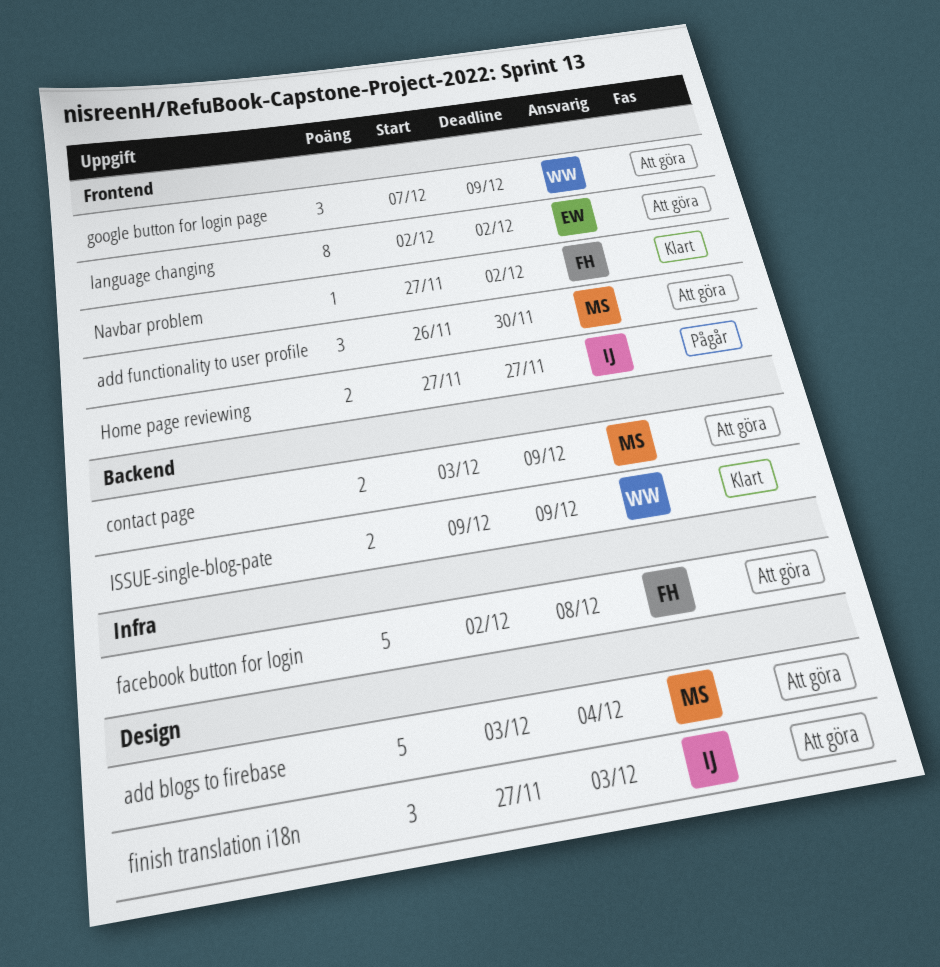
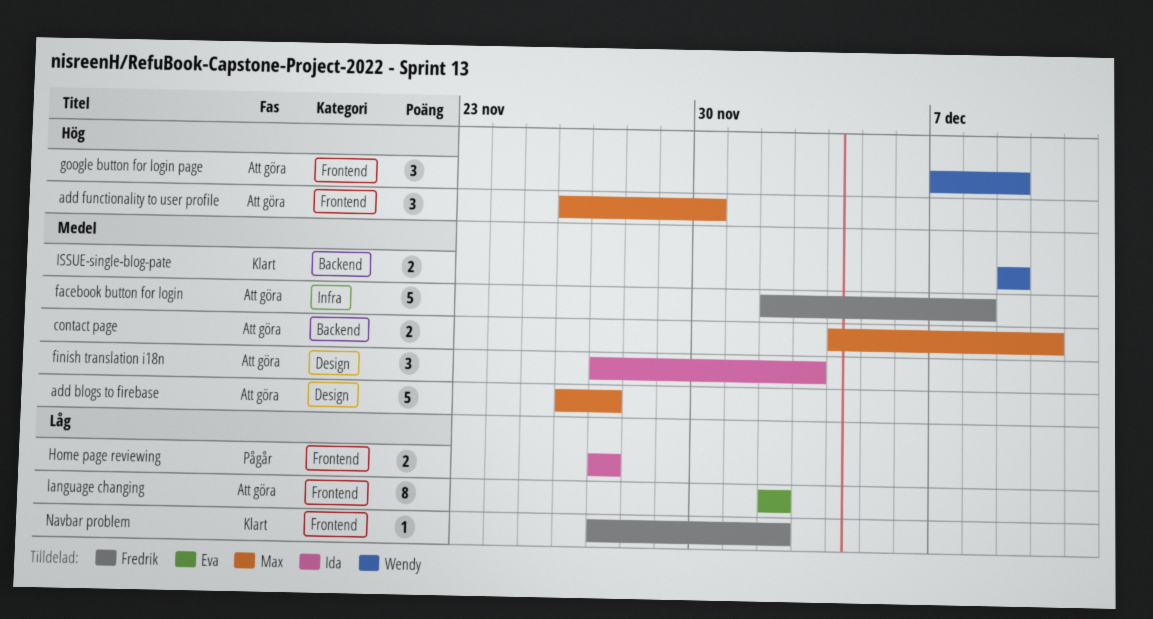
add blogs to firebase, start: Dec 3 -> Nov 26
add blogs to firebase, due: Dec 4 -> Nov 27
contact page, start: Dec 3 -> Dec 4
contact page, due: Dec 9 -> Dec 10

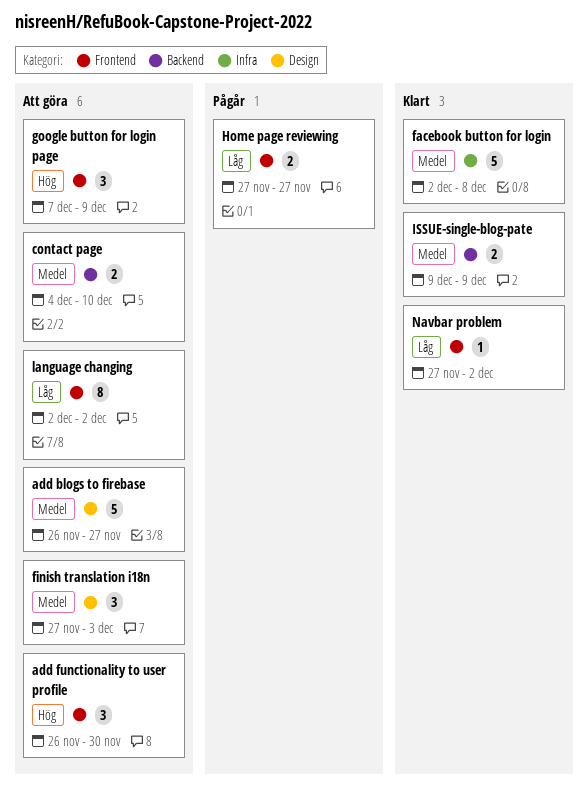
facebook button for login, status: Att göra -> Klart

